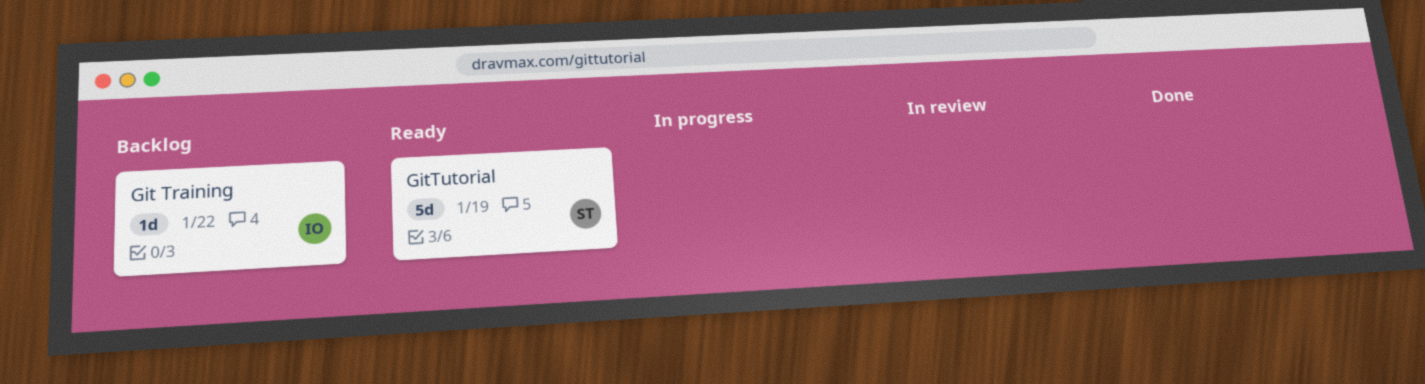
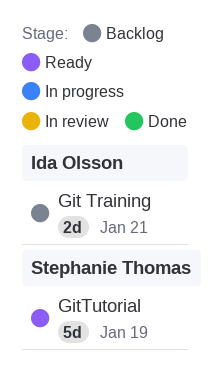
Git Training, estimate: 1d -> 2d
Git Training, due: Jan 22 -> Jan 21

